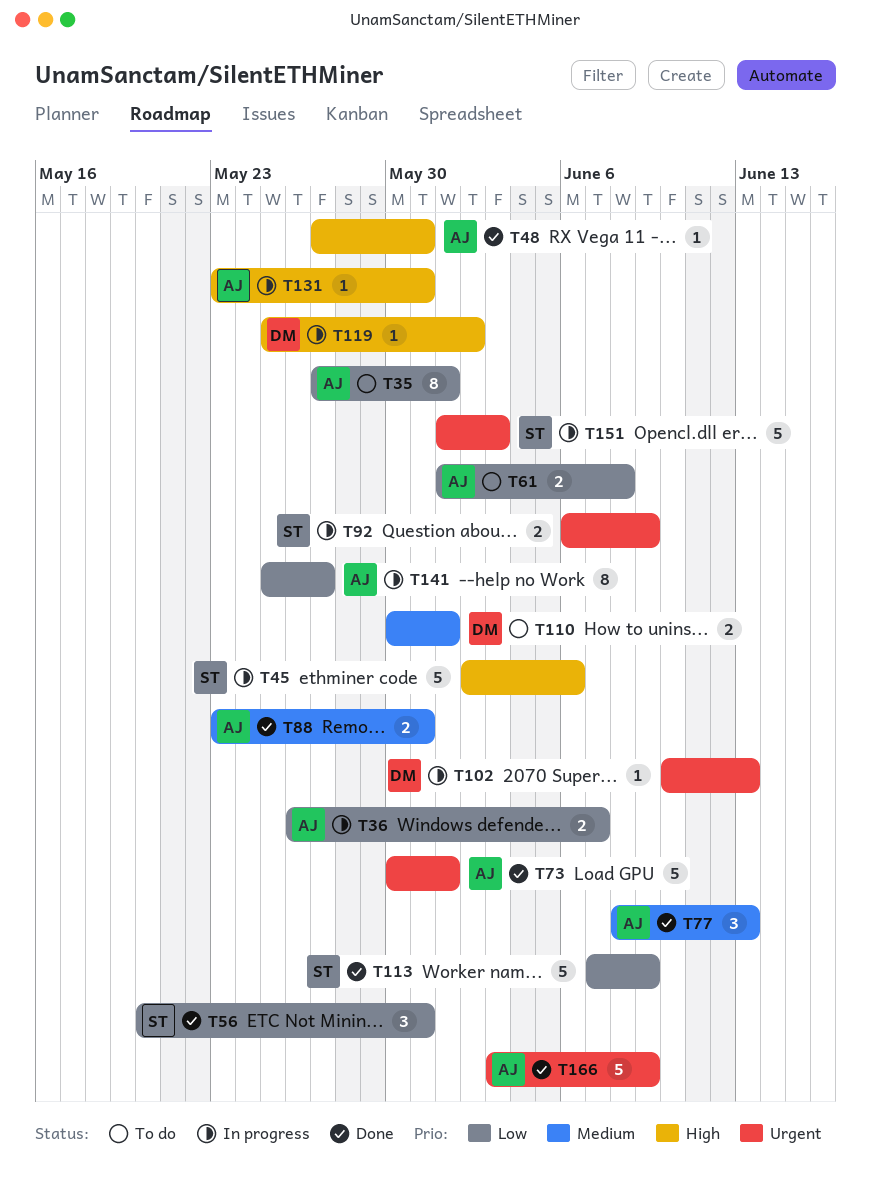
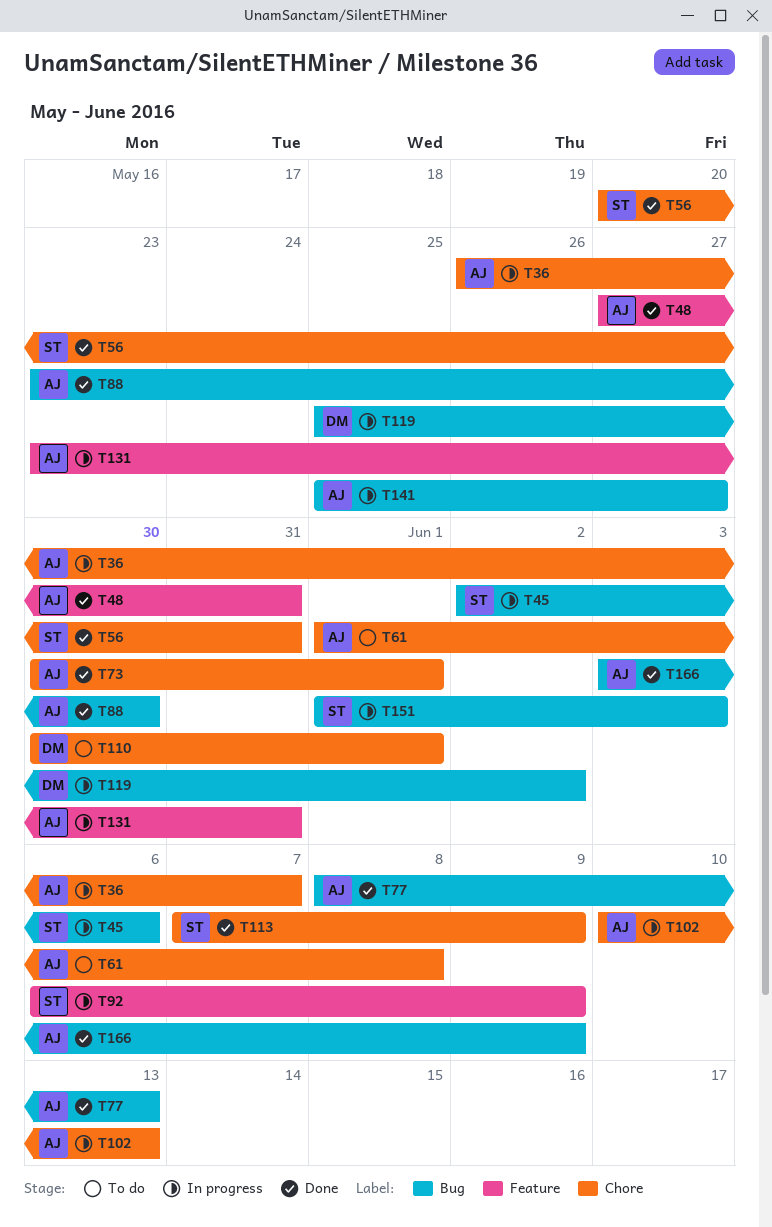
T35: present -> none
T88, due: May 31 -> May 30
T102, owner: DM -> AJ

